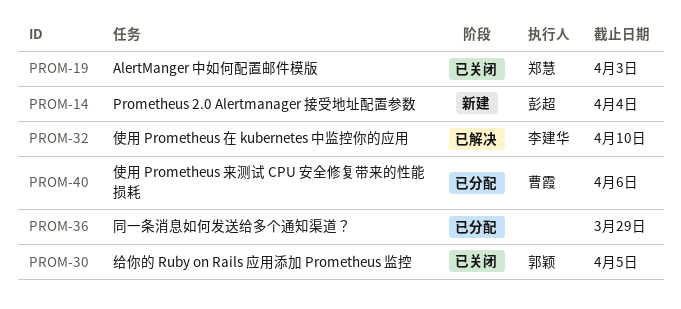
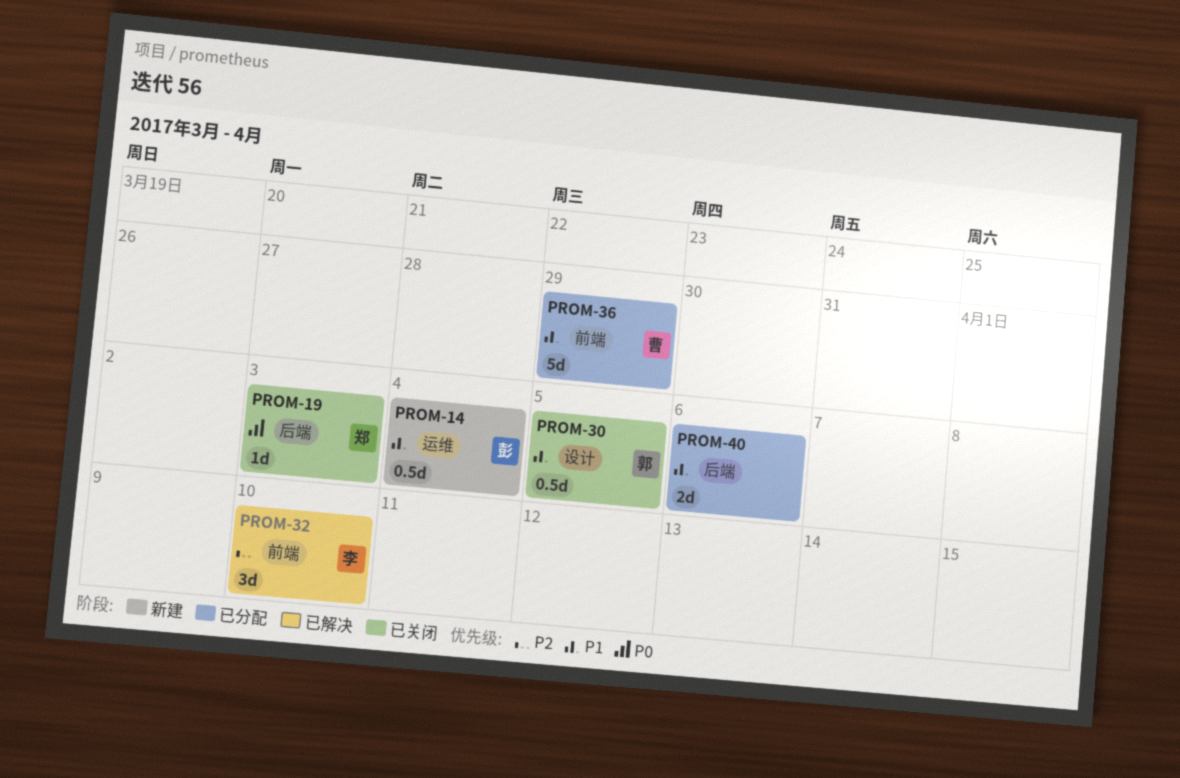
PROM-36, owner: none -> 曹霞
PROM-40, owner: 曹霞 -> none

